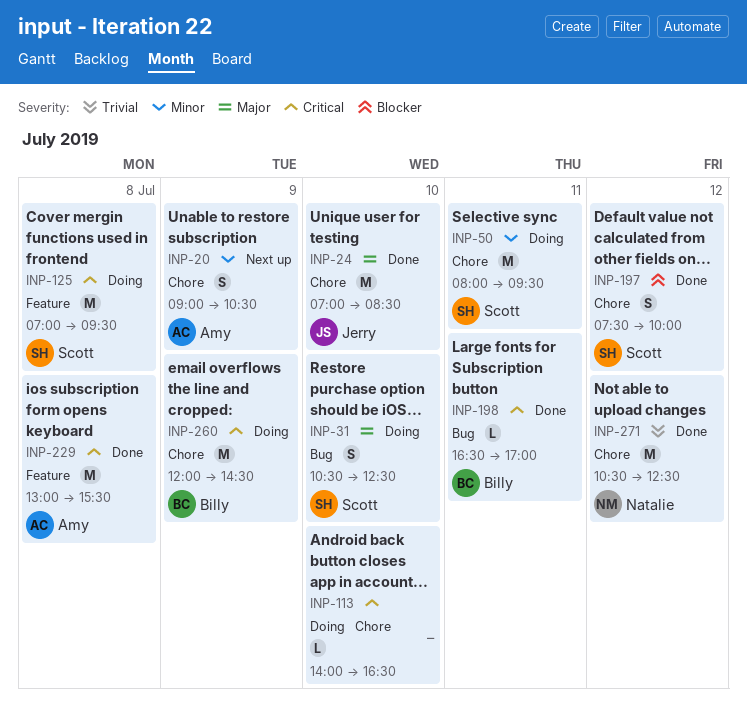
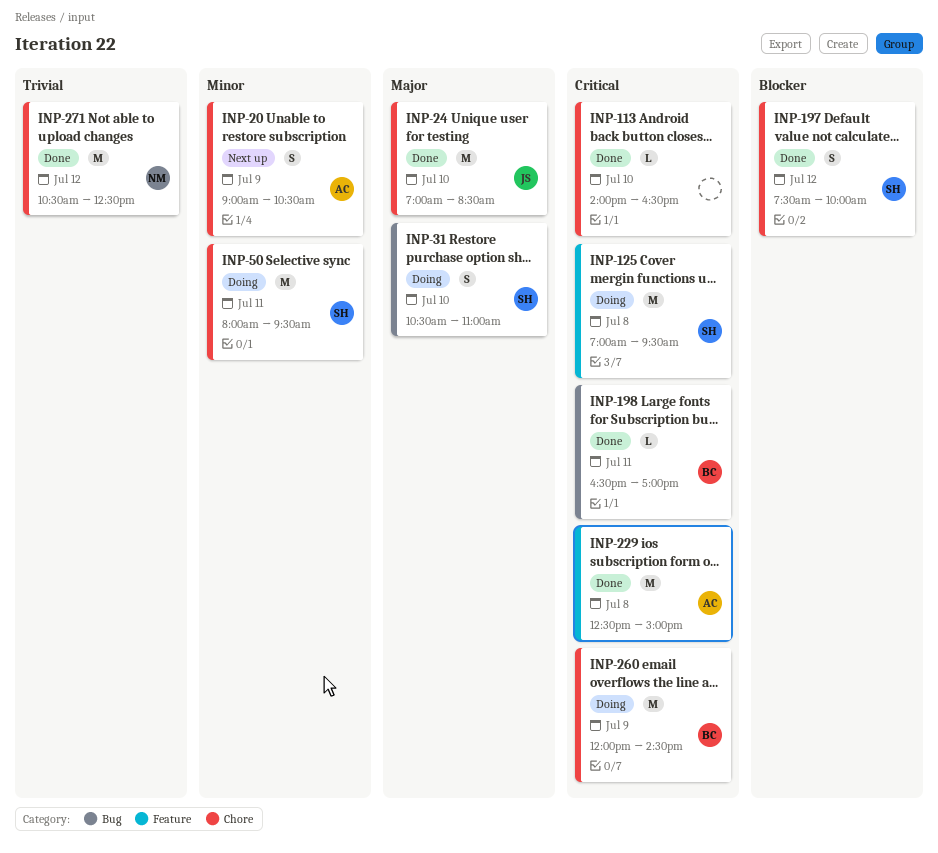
INP-31, ends: 12:30 -> 11:00
INP-113, status: Doing -> Done
INP-229, begins: 13:00 -> 12:30
INP-229, ends: 15:30 -> 15:00

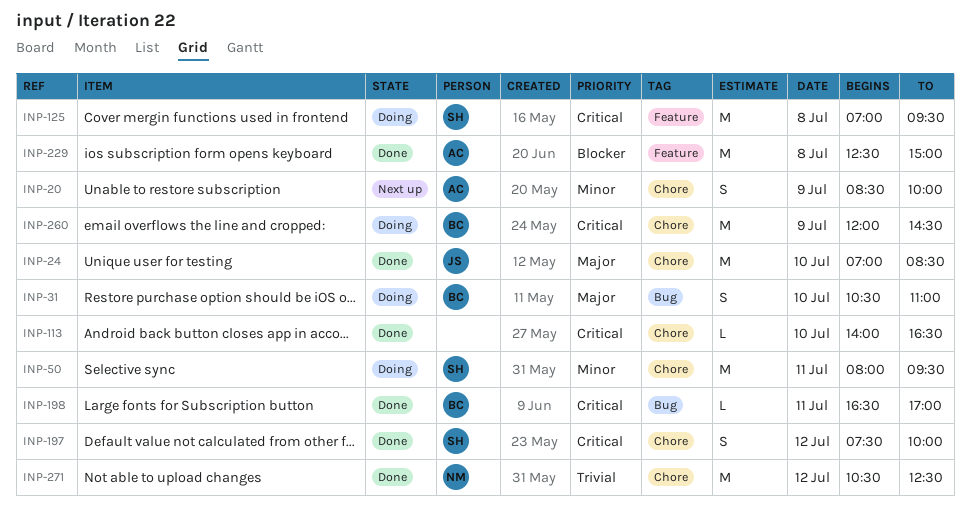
INP-20, begins: 09:00 -> 08:30
INP-20, ends: 10:30 -> 10:00
INP-31, owner: SH -> BC
INP-197, priority: Blocker -> Critical
INP-229, priority: Critical -> Blocker

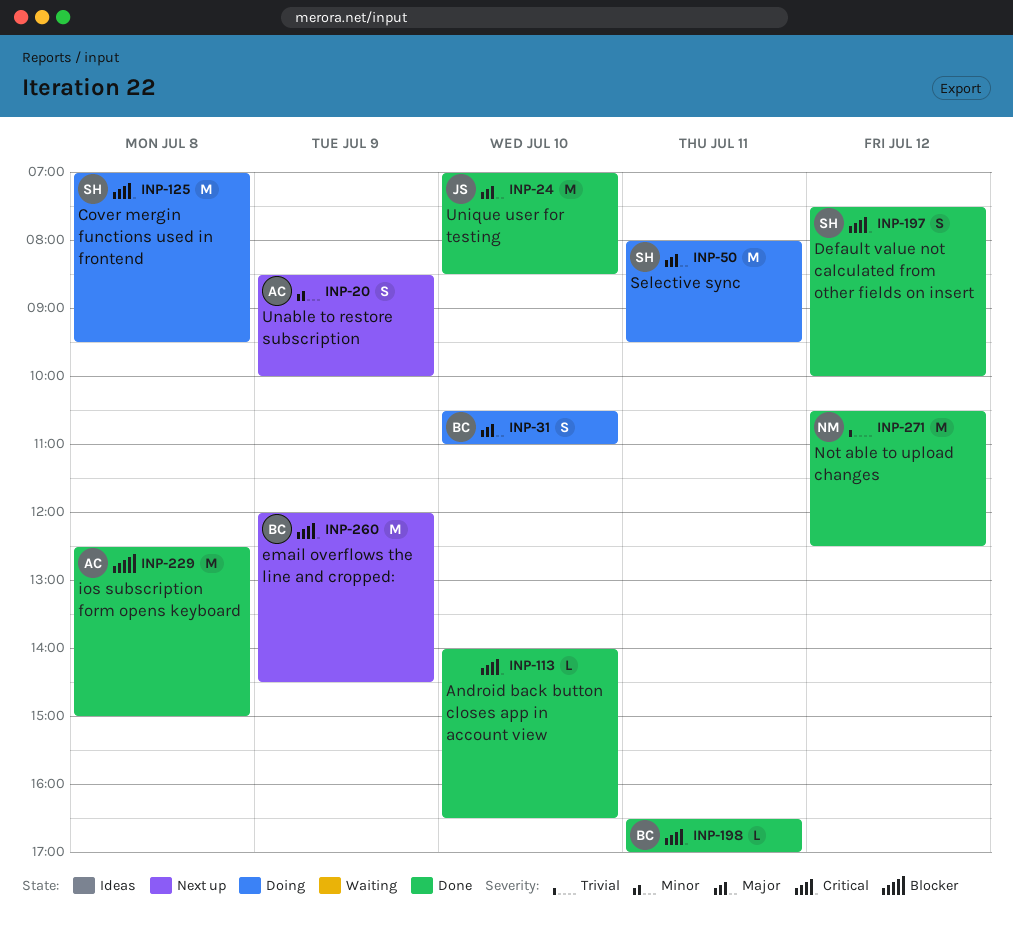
INP-50, priority: Minor -> Major
INP-260, status: Doing -> Next up

